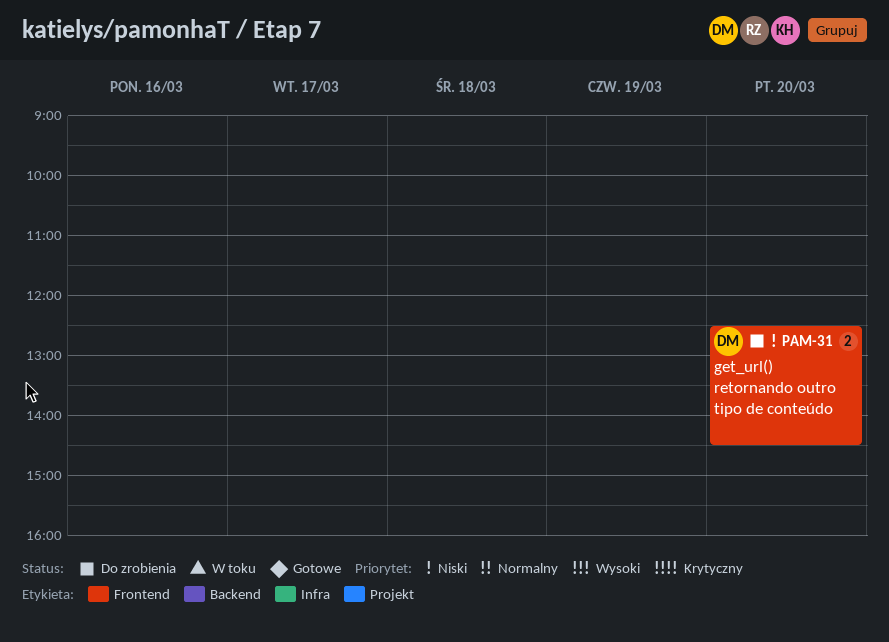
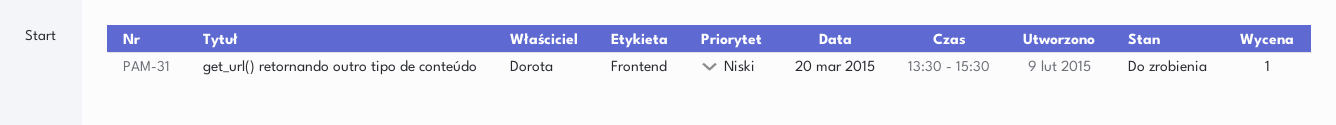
PAM-31, estimate: 2 -> 1
PAM-31, begins: 12:30 -> 13:30
PAM-31, ends: 14:30 -> 15:30

